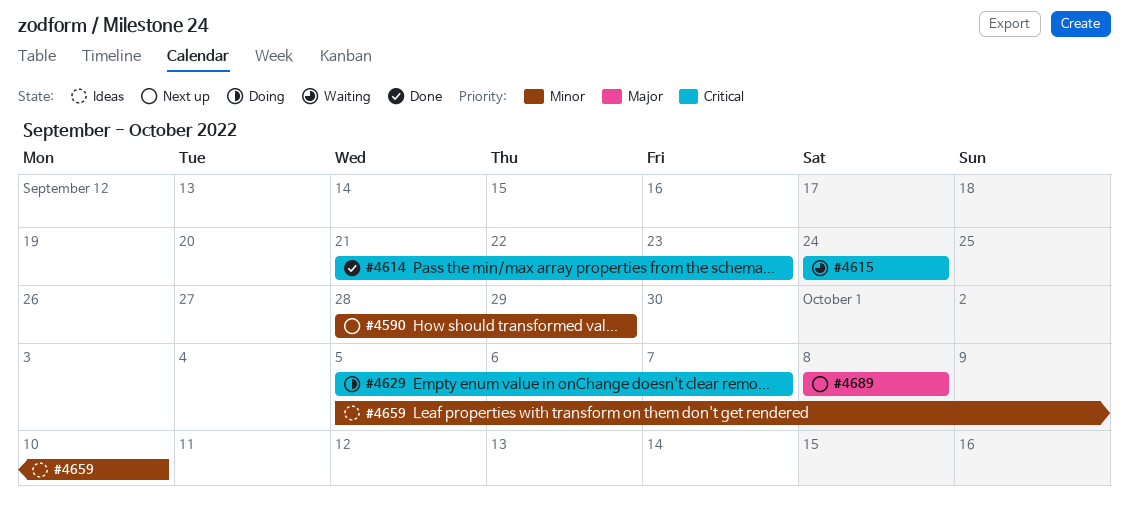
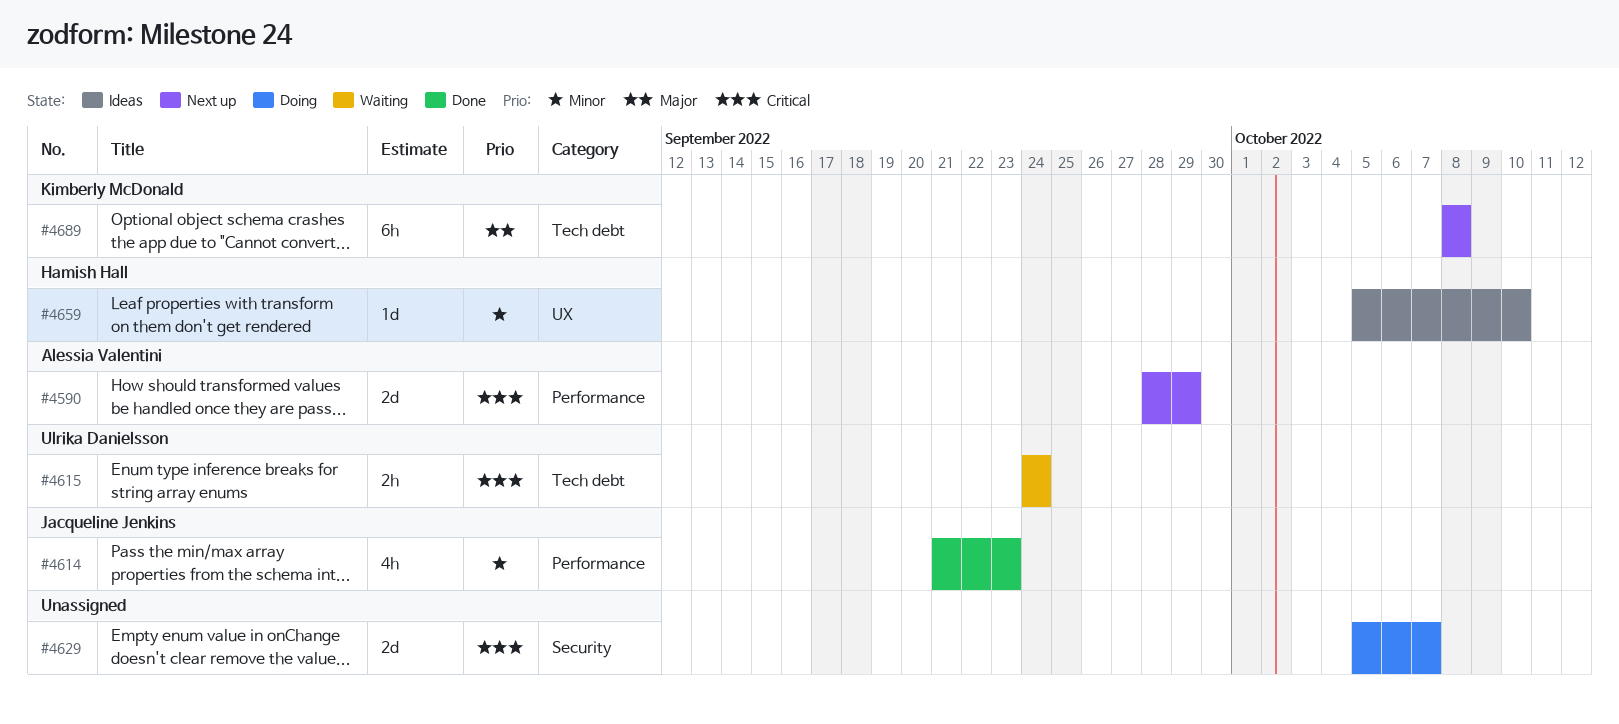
#4590, priority: Minor -> Critical
#4614, priority: Critical -> Minor

